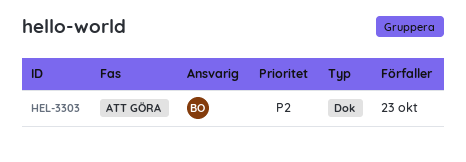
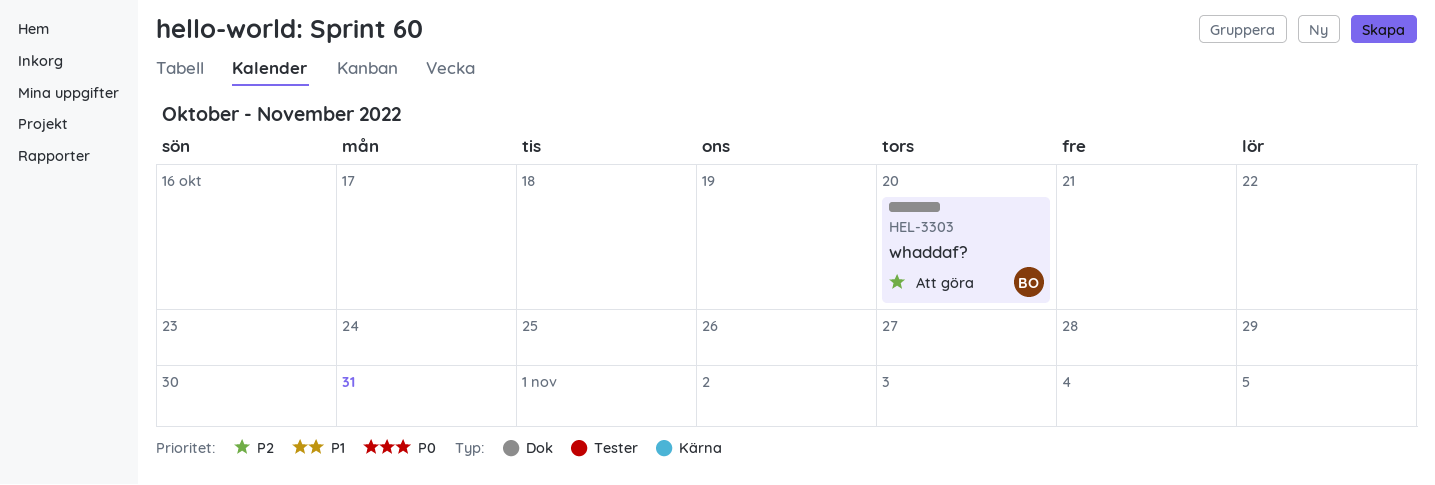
HEL-3303, due: Oct 23 -> Oct 20

